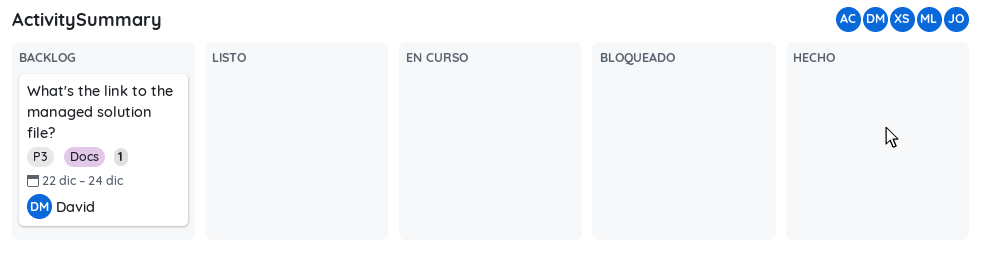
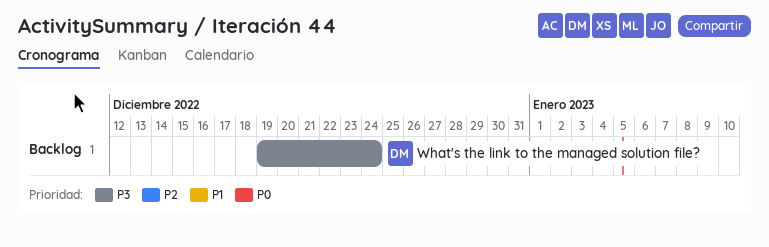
What's the link to the managed solution file?, start: Dec 22 -> Dec 19

